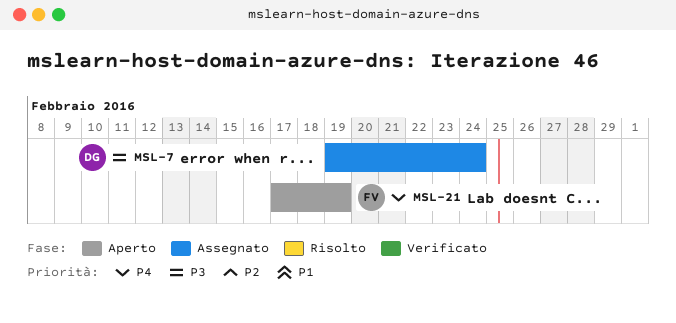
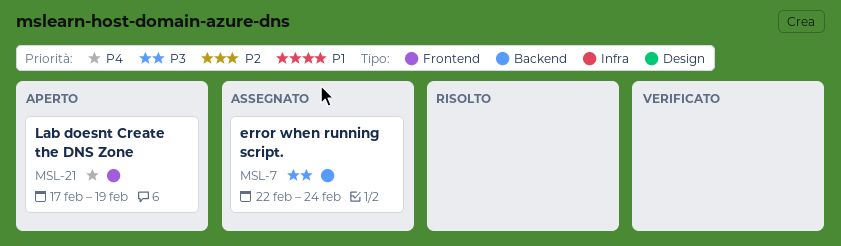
MSL-7, start: Feb 19 -> Feb 22

